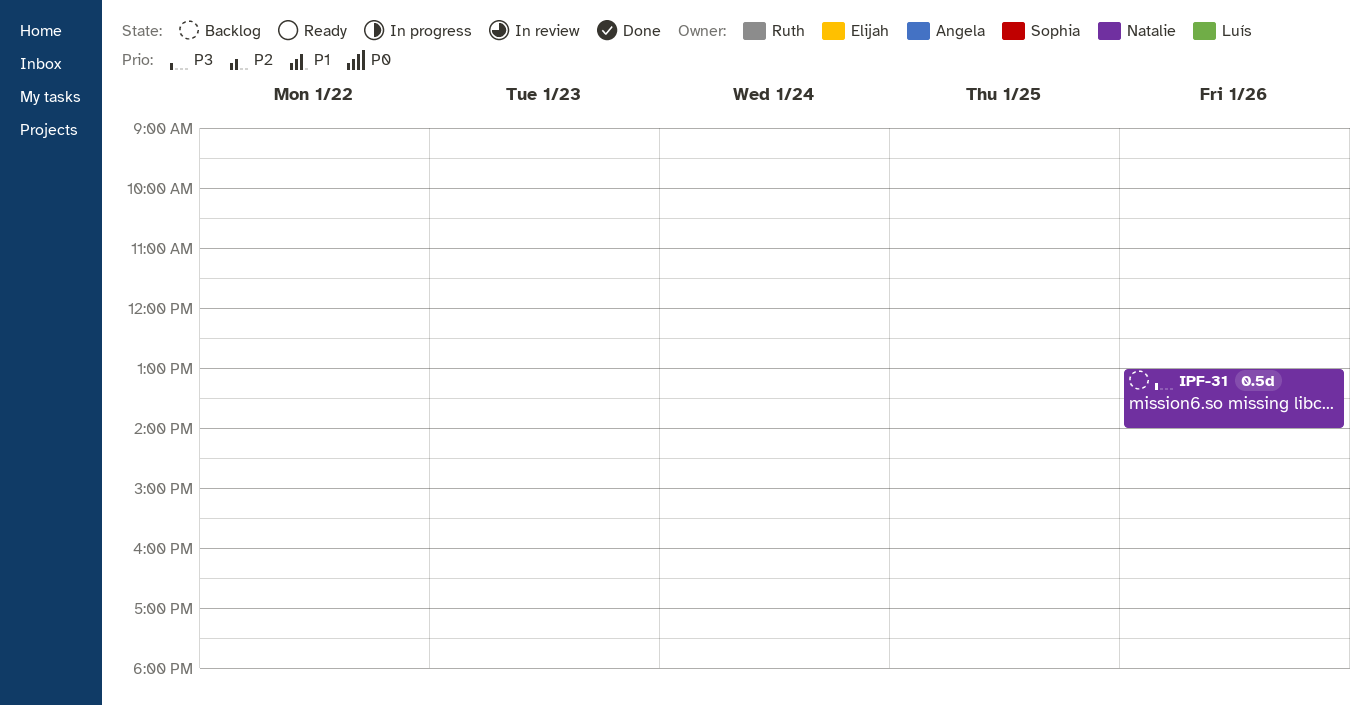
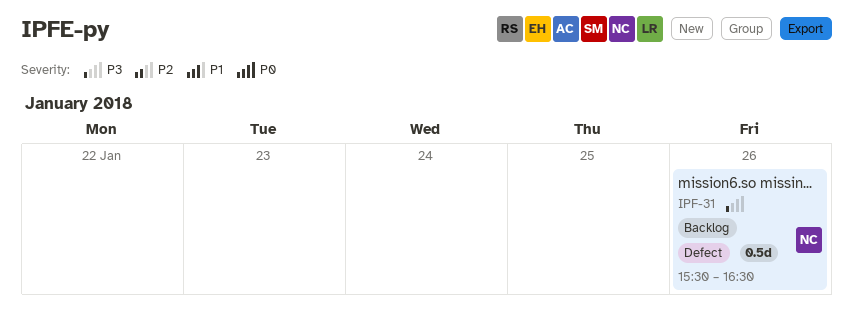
IPF-31, begins: 13:00 -> 15:30
IPF-31, ends: 14:00 -> 16:30

